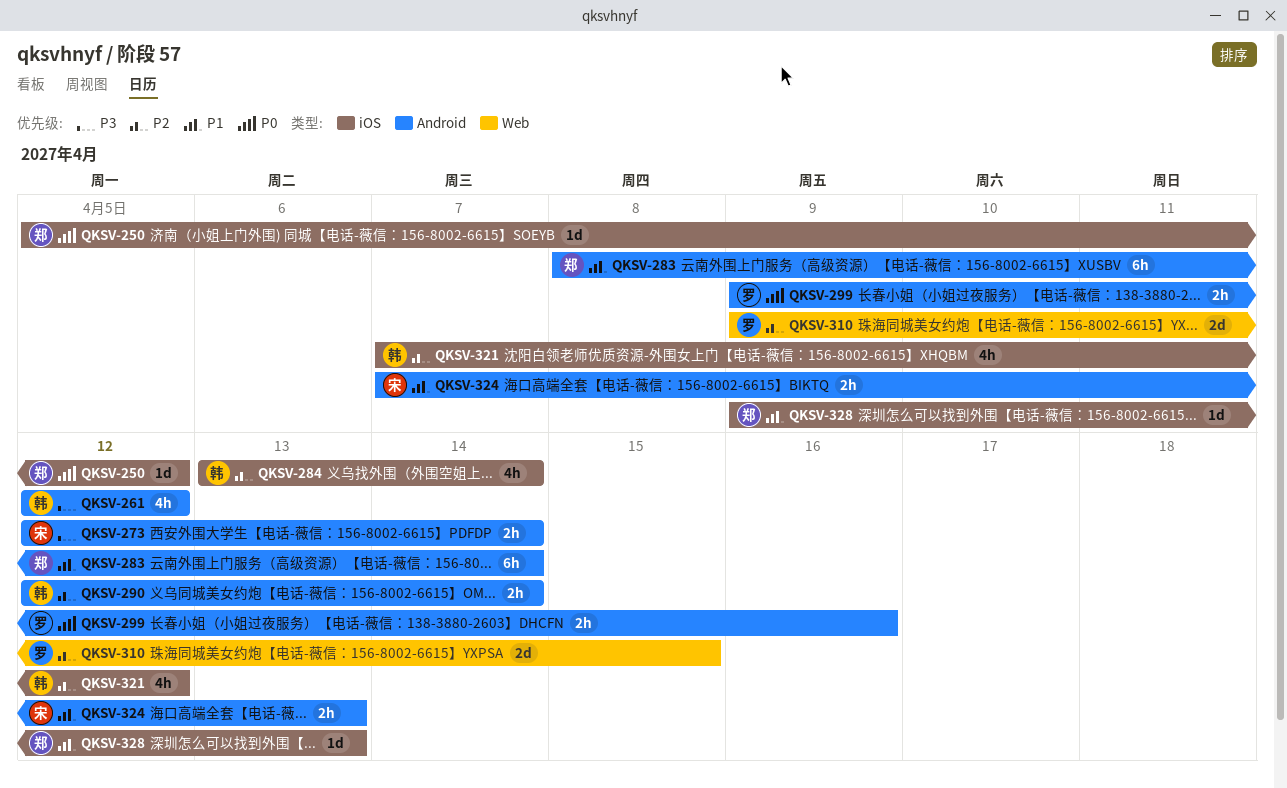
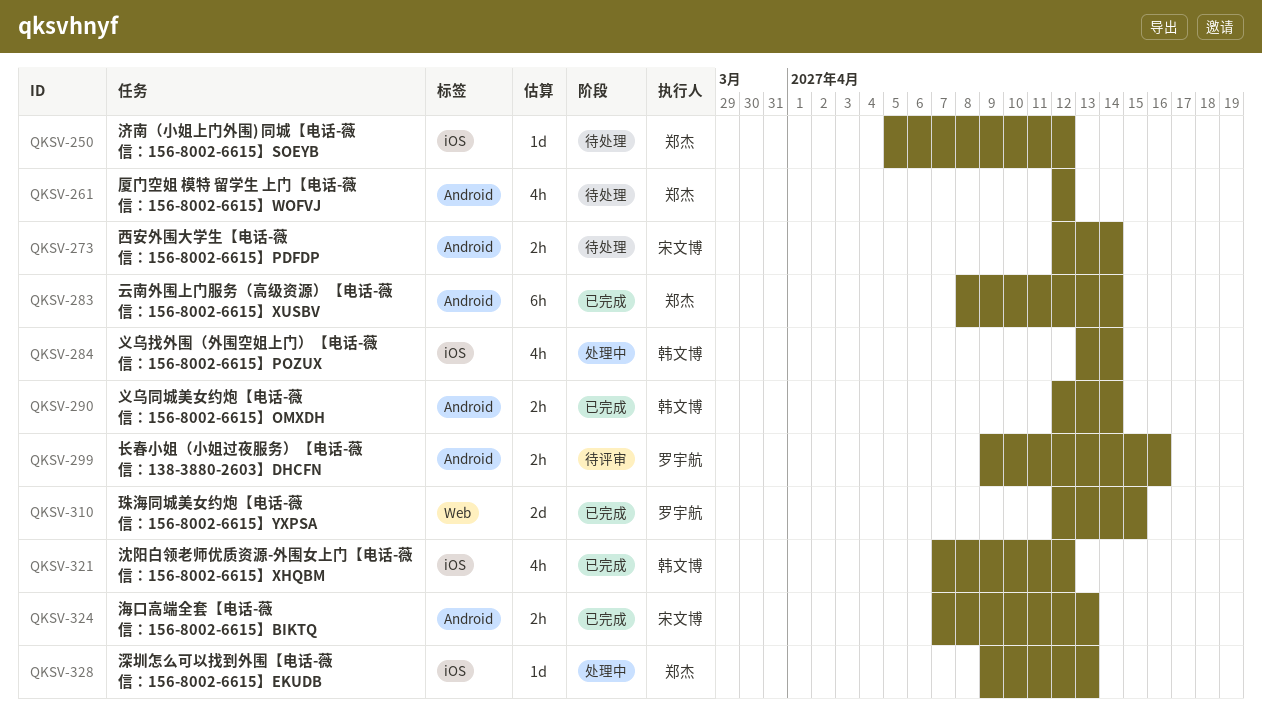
QKSV-261, owner: 韩文博 -> 郑杰
QKSV-310, start: Apr 9 -> Apr 12

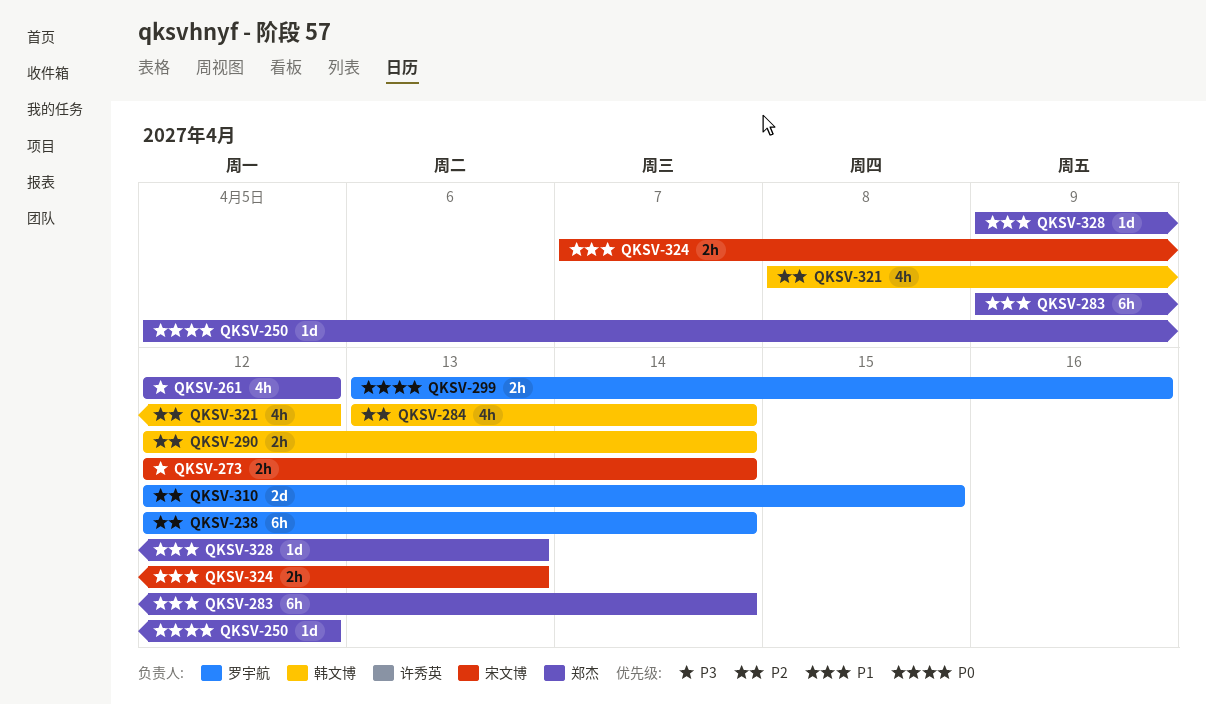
QKSV-238: none -> present
QKSV-283, start: Apr 8 -> Apr 9
QKSV-299, start: Apr 9 -> Apr 13
QKSV-321, start: Apr 7 -> Apr 8

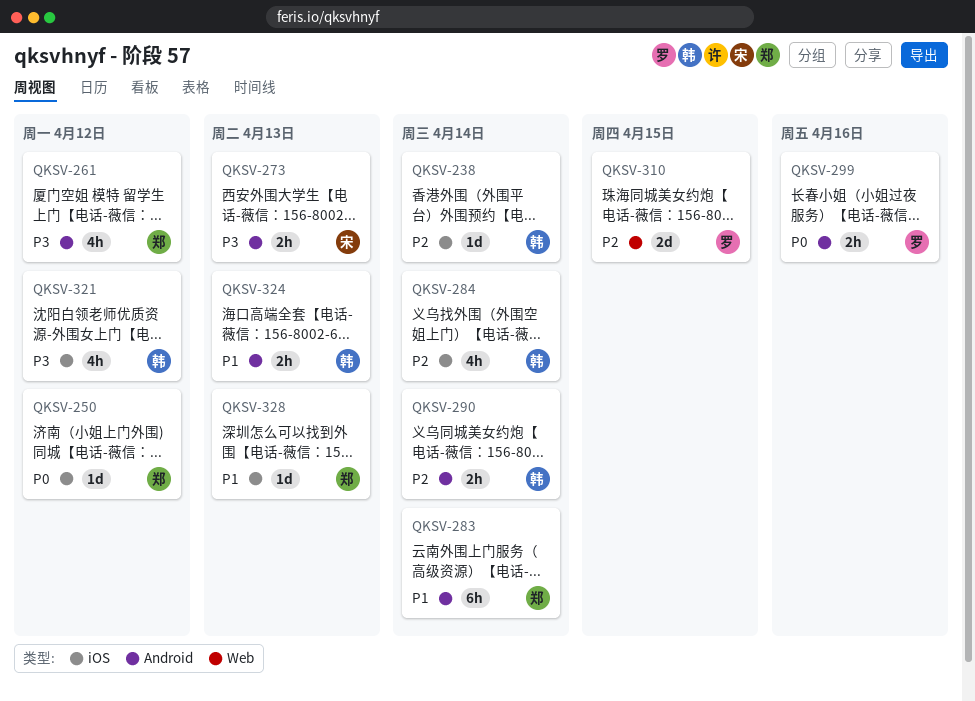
QKSV-238, owner: 罗宇航 -> 韩文博
QKSV-238, estimate: 6h -> 1d
QKSV-273, due: Apr 14 -> Apr 13
QKSV-321, priority: P2 -> P3
QKSV-324, owner: 宋文博 -> 韩文博

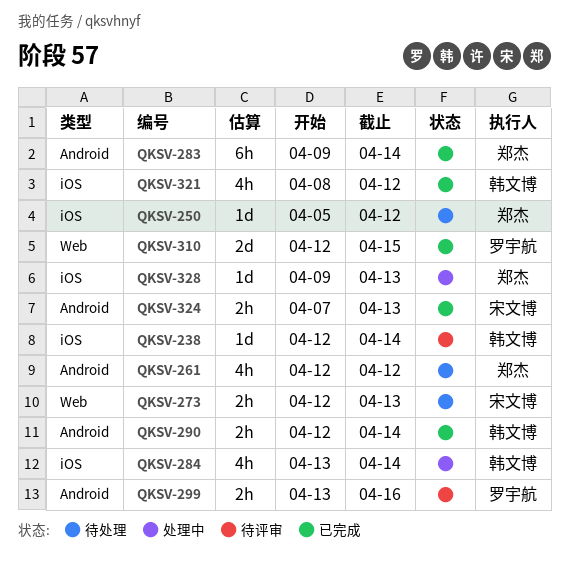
QKSV-273, label: Android -> Web
QKSV-324, owner: 韩文博 -> 宋文博

